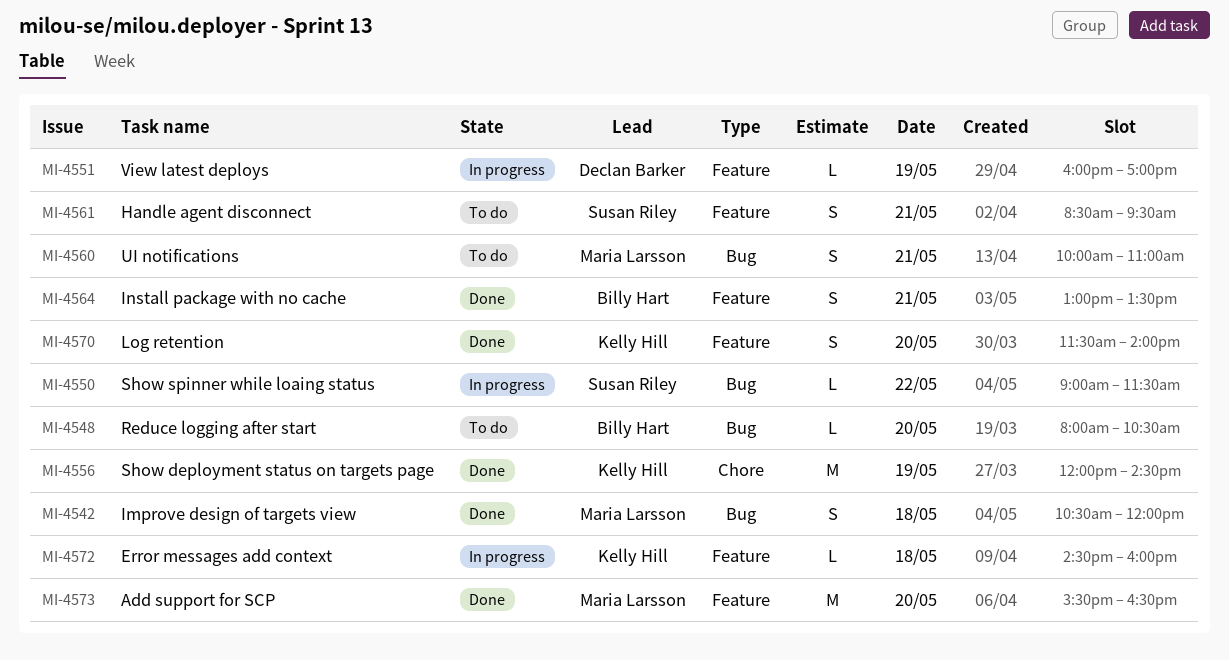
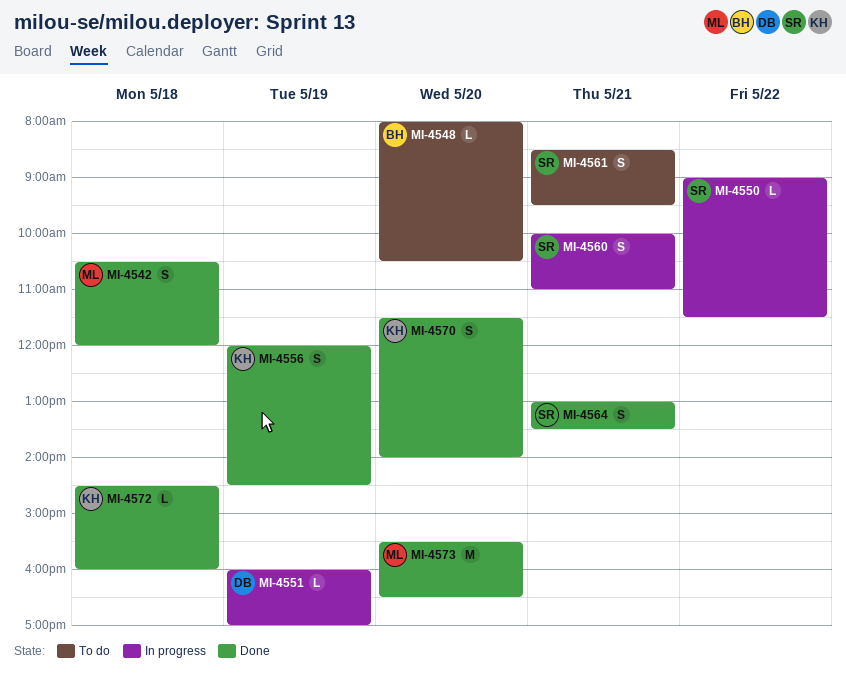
MI-4556, estimate: M -> S
MI-4560, status: To do -> In progress
MI-4560, owner: Maria Larsson -> Susan Riley
MI-4564, owner: Billy Hart -> Susan Riley
MI-4572, status: In progress -> Done

